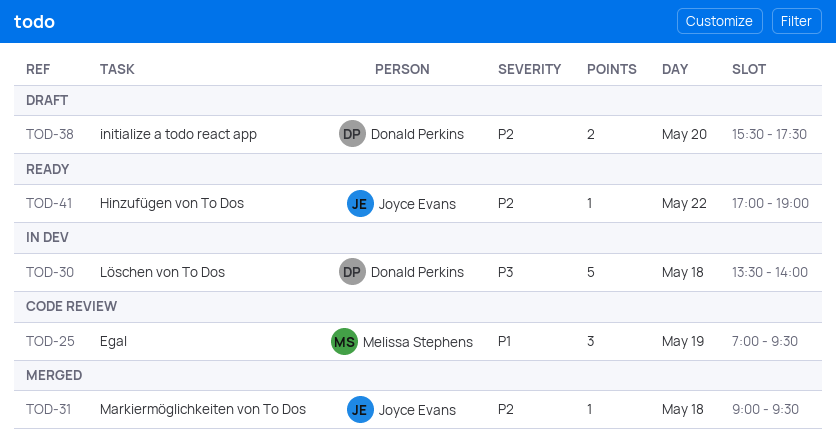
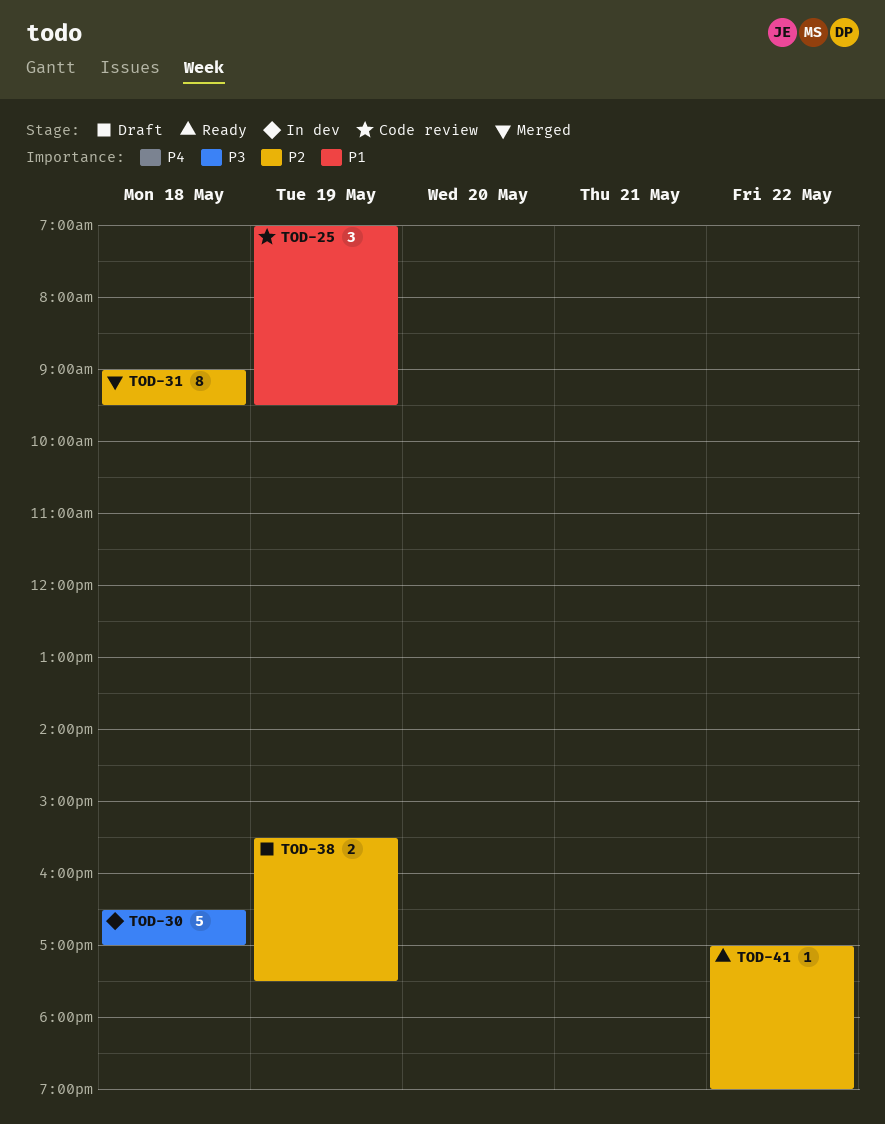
TOD-30, begins: 13:30 -> 16:30
TOD-30, ends: 14:00 -> 17:00
TOD-31, estimate: 1 -> 8
TOD-38, day: May 20 -> May 19

